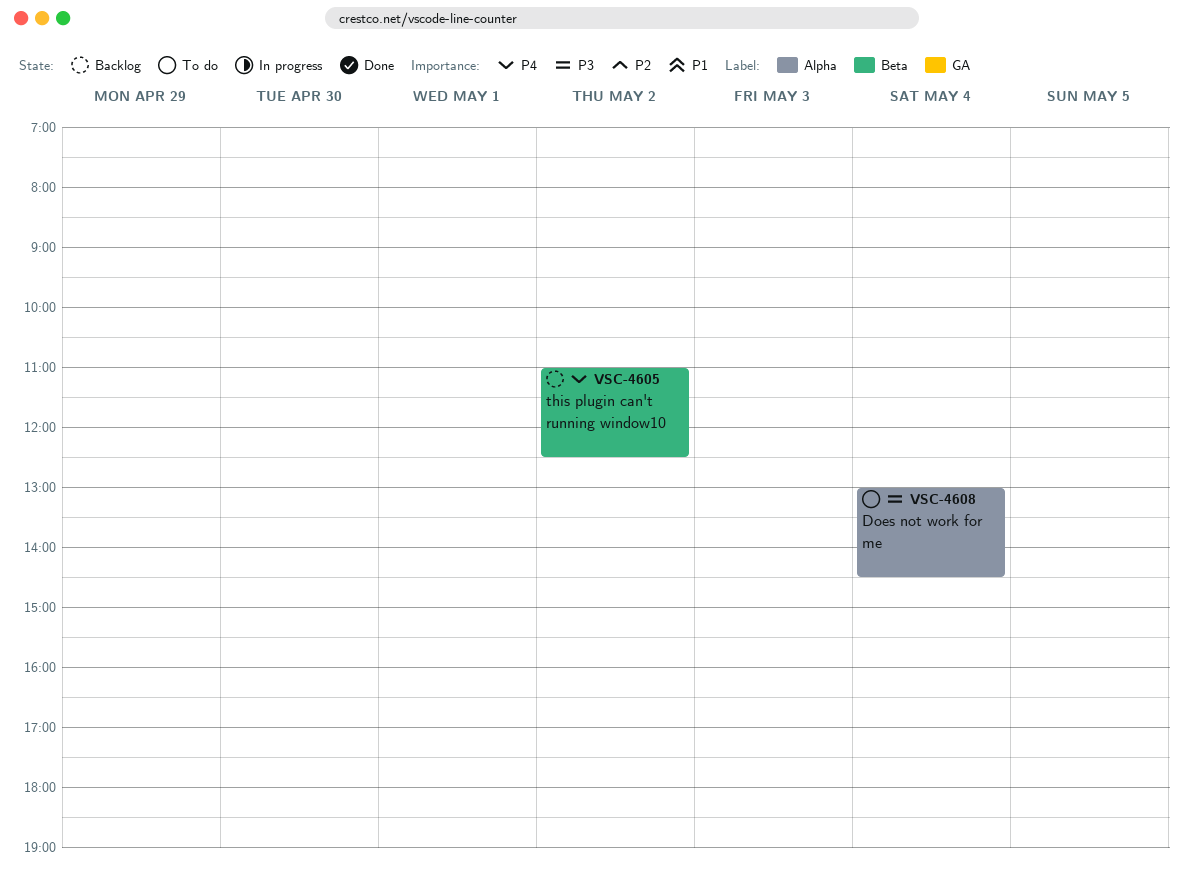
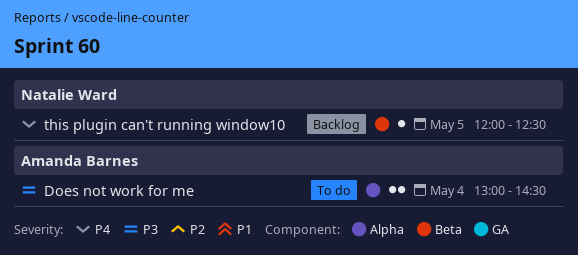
this plugin can't running window10, day: May 2 -> May 5
this plugin can't running window10, begins: 11:00 -> 12:00

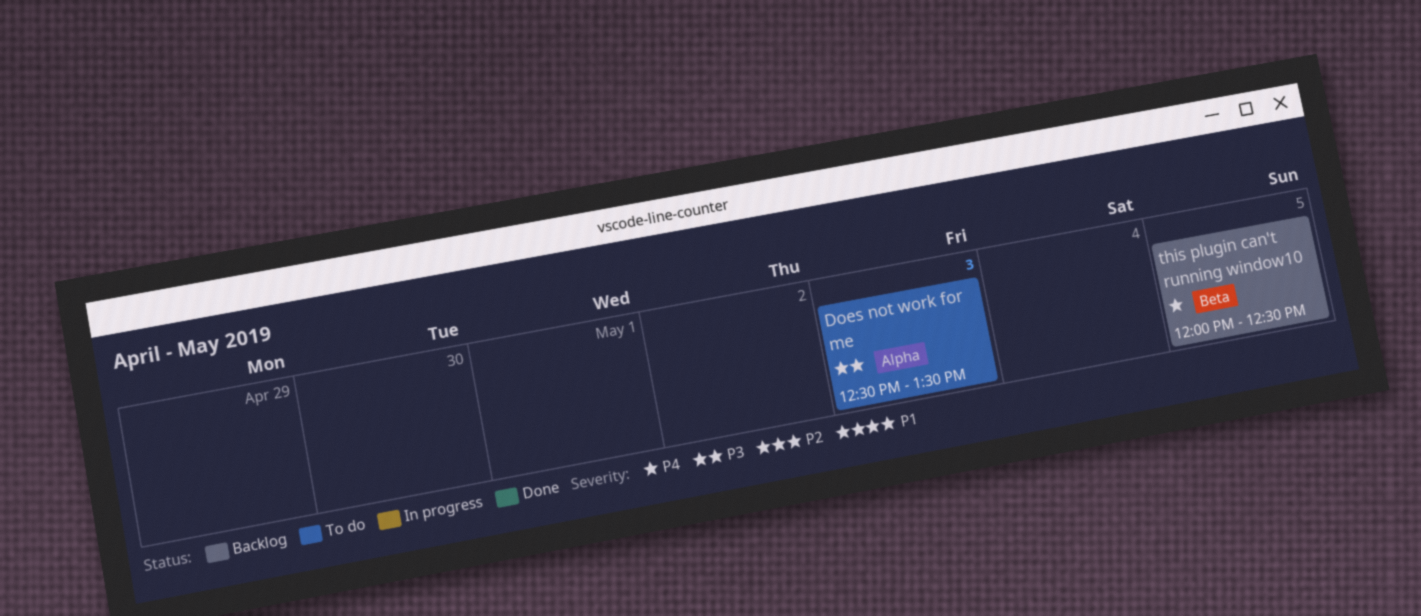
Does not work for me, day: May 4 -> May 3
Does not work for me, begins: 13:00 -> 12:30
Does not work for me, ends: 14:30 -> 13:30

